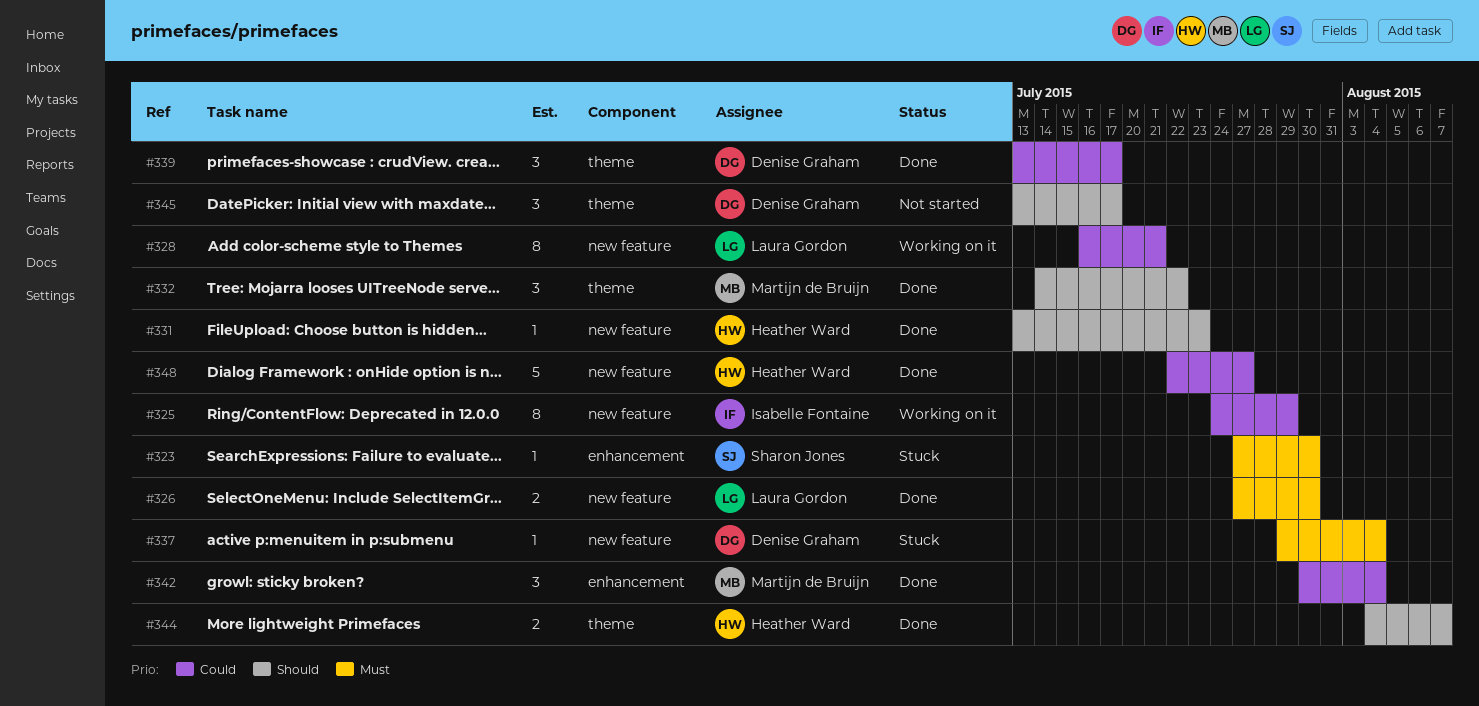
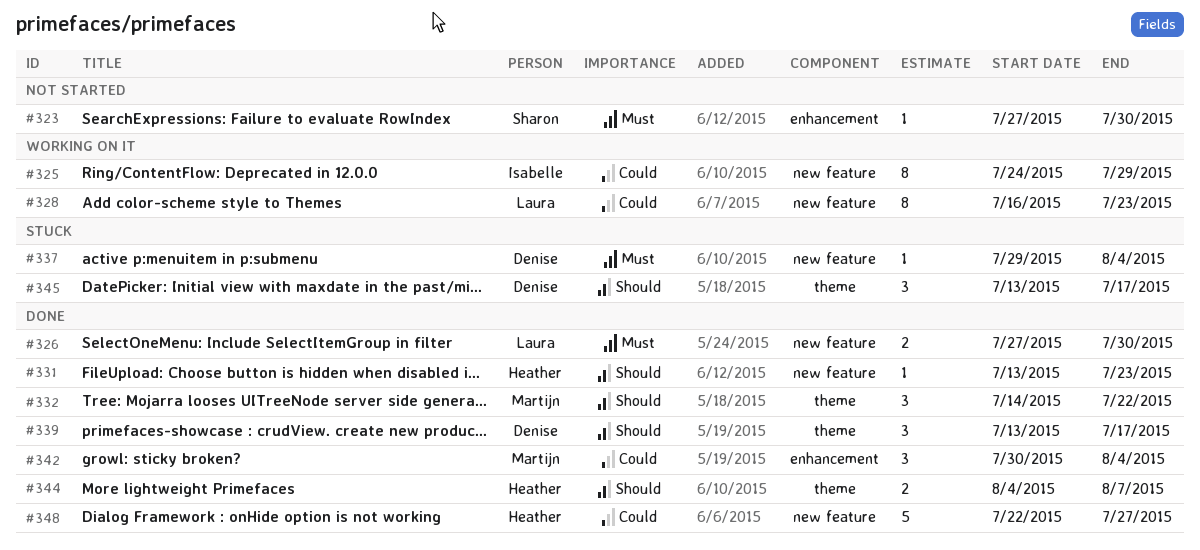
#323, status: Stuck -> Not started
#328, due: Jul 21 -> Jul 23
#339, priority: Could -> Should
#345, status: Not started -> Stuck

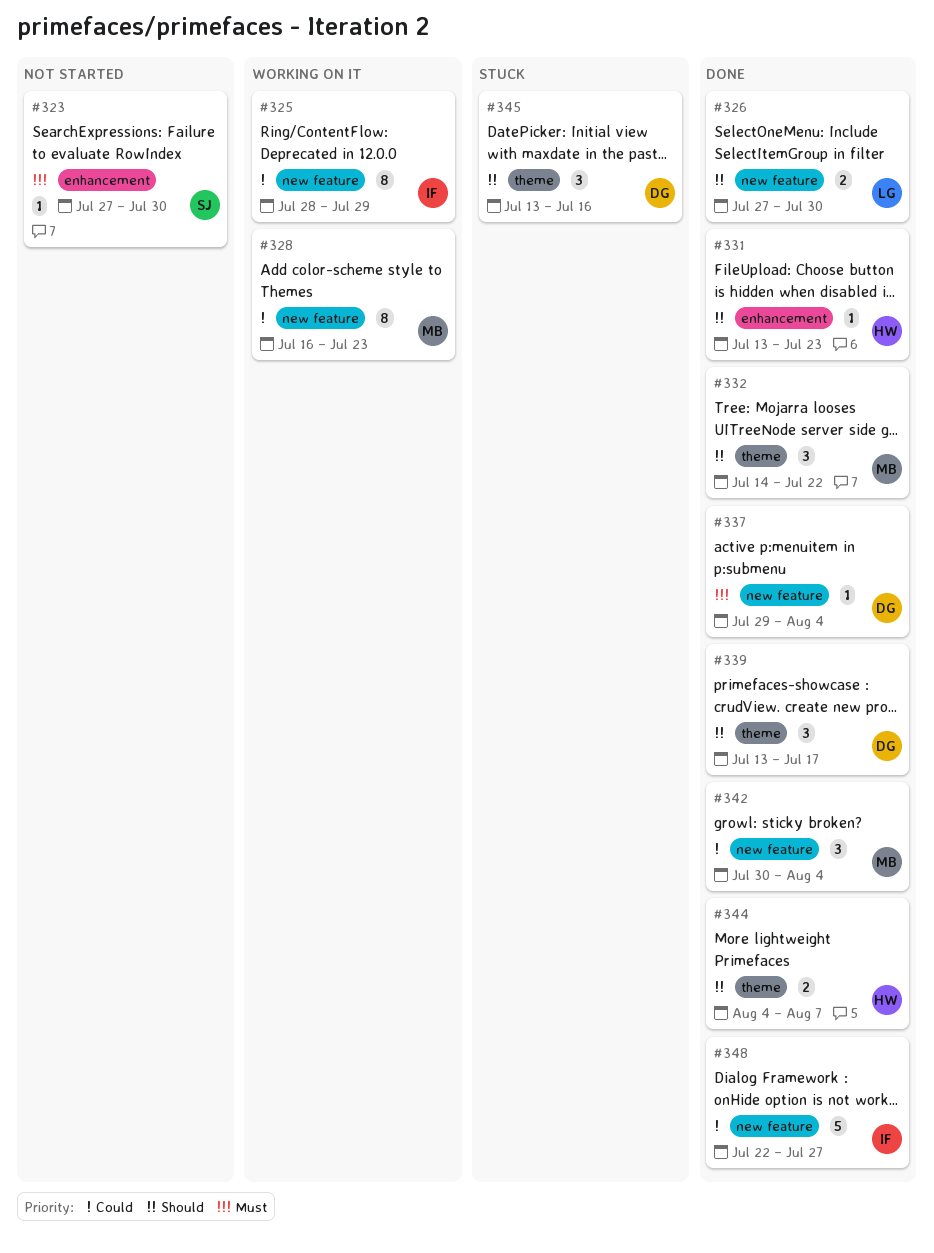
#325, start: Jul 24 -> Jul 28
#326, priority: Must -> Should
#328, owner: Laura -> Martijn
#331, label: new feature -> enhancement
#337, status: Stuck -> Done
#342, label: enhancement -> new feature
#345, due: Jul 17 -> Jul 16
#348, owner: Heather -> Isabelle

